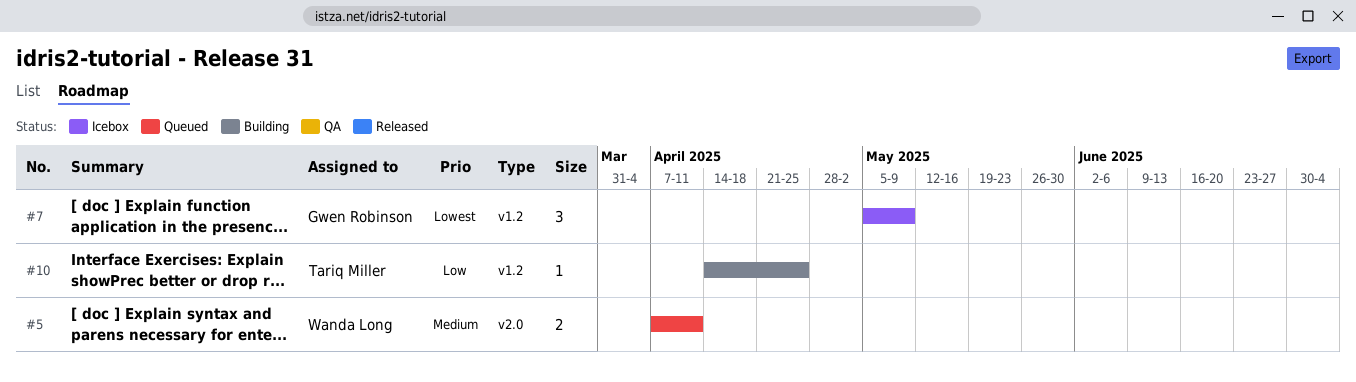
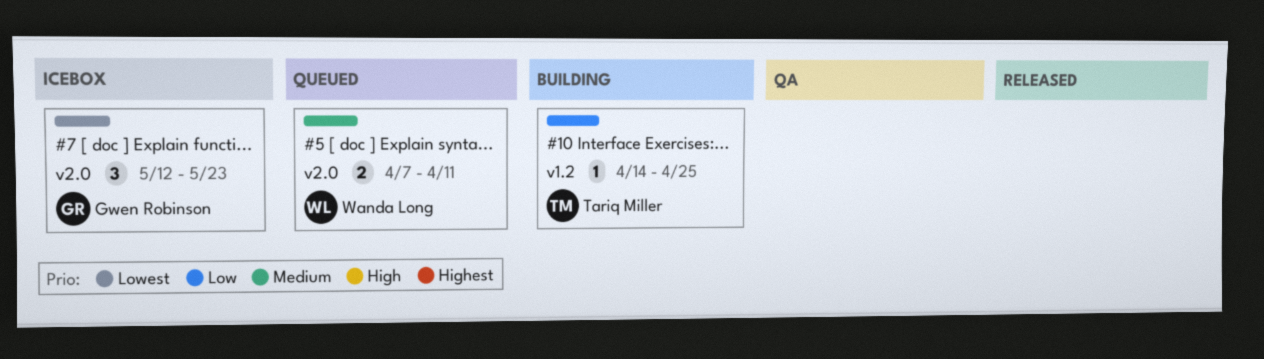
#7, label: v1.2 -> v2.0
#7, start: May 5 -> May 12
#7, due: May 9 -> May 23

